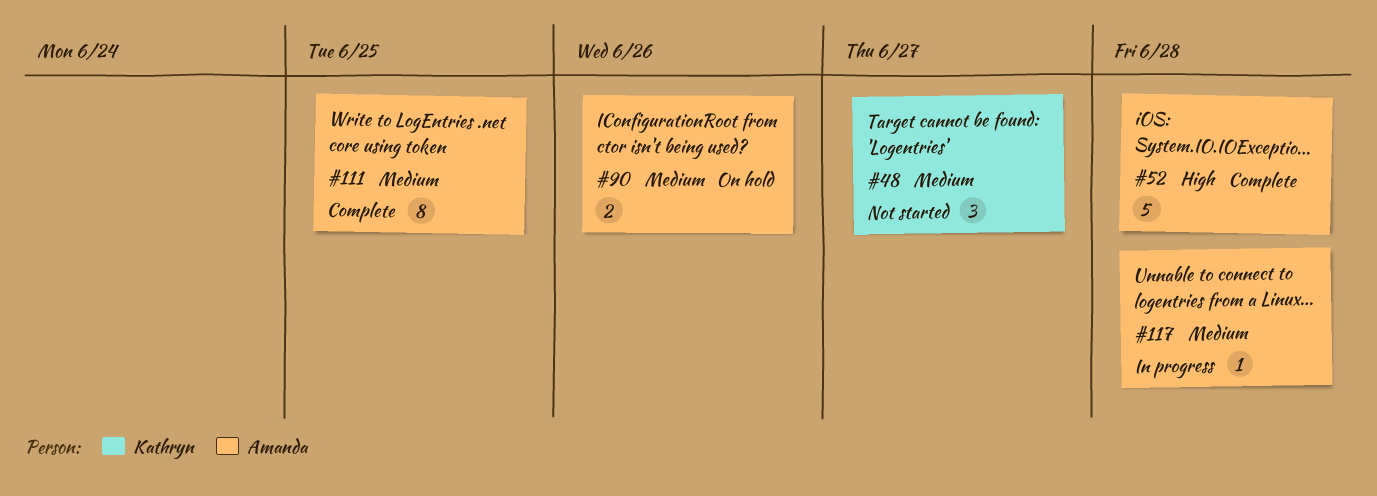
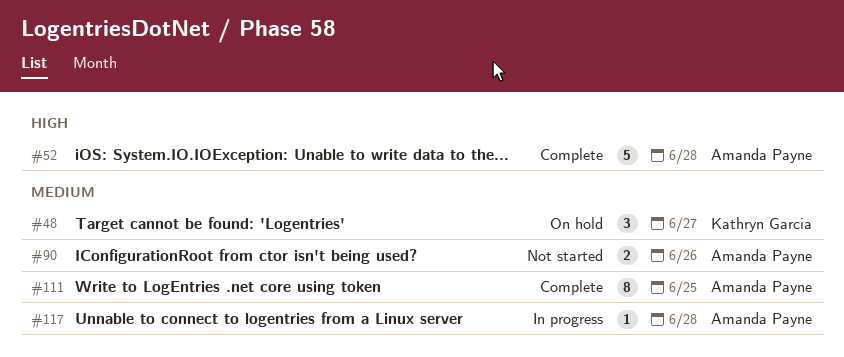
#48, status: Not started -> On hold
#90, status: On hold -> Not started

